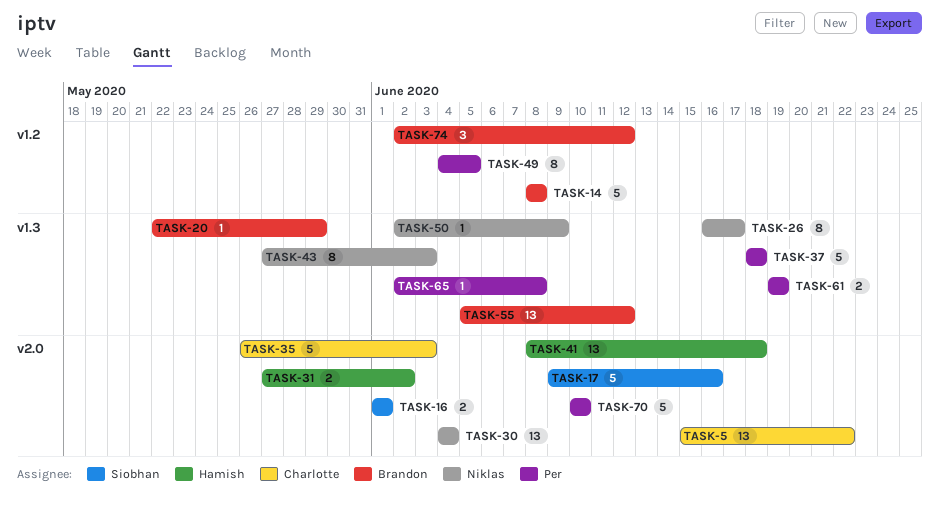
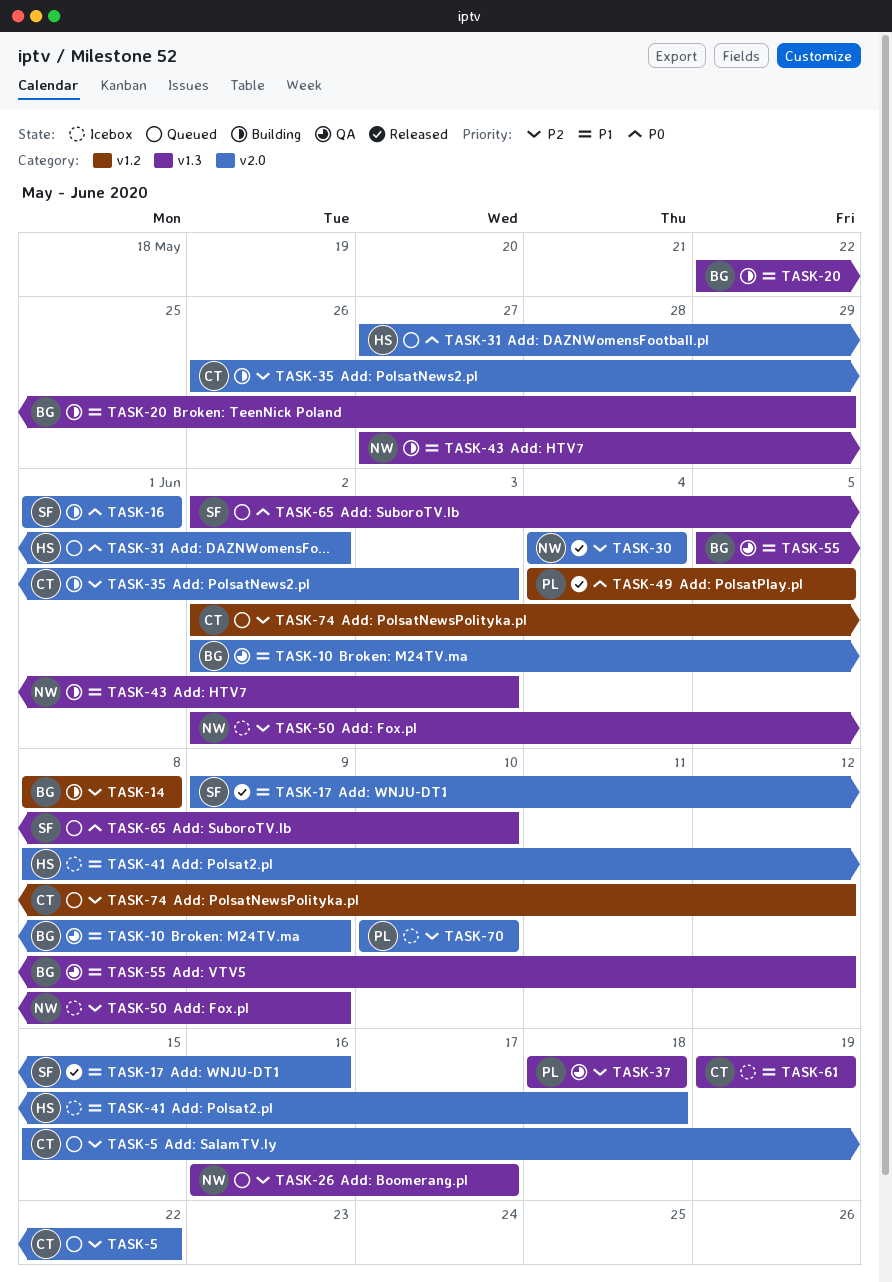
TASK-10: none -> present
TASK-61, owner: Per -> Charlotte
TASK-65, owner: Per -> Siobhan
TASK-65, due: Jun 8 -> Jun 10
TASK-74, owner: Brandon -> Charlotte

